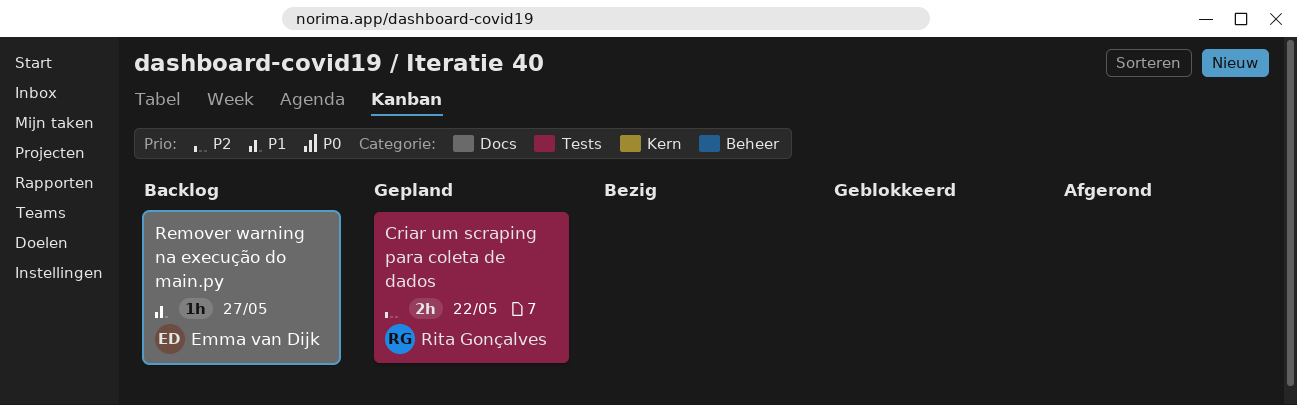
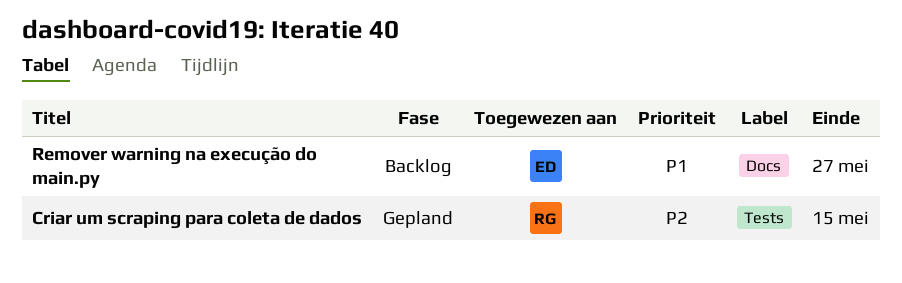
Criar um scraping para coleta de dados, due: May 22 -> May 15

